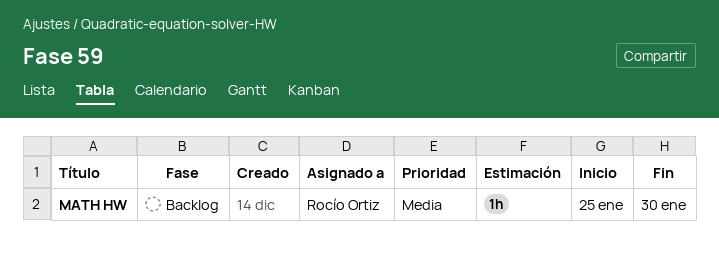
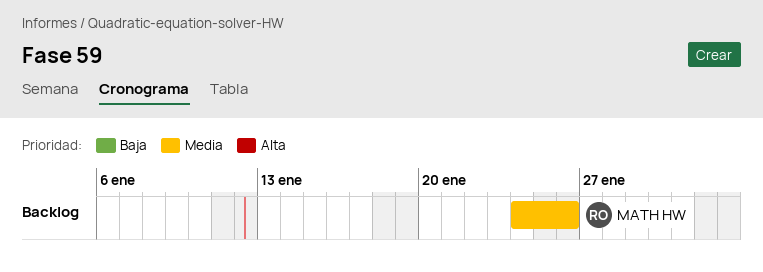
MATH HW, start: Jan 25 -> Jan 24
MATH HW, due: Jan 30 -> Jan 26

